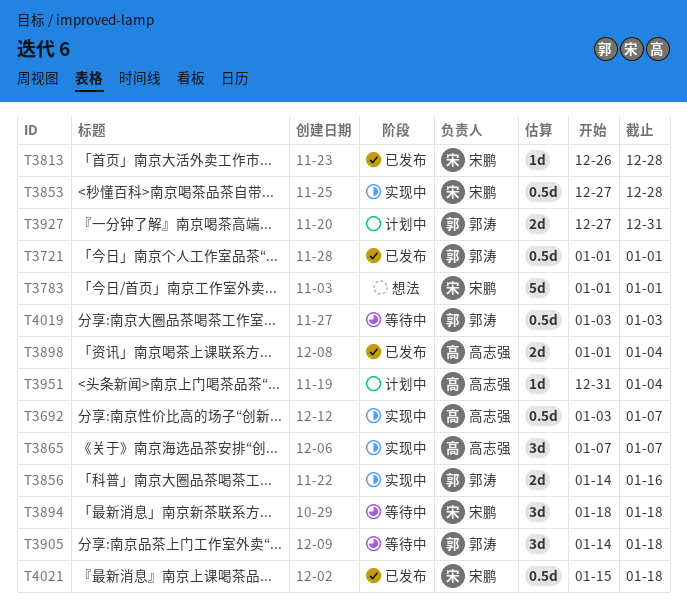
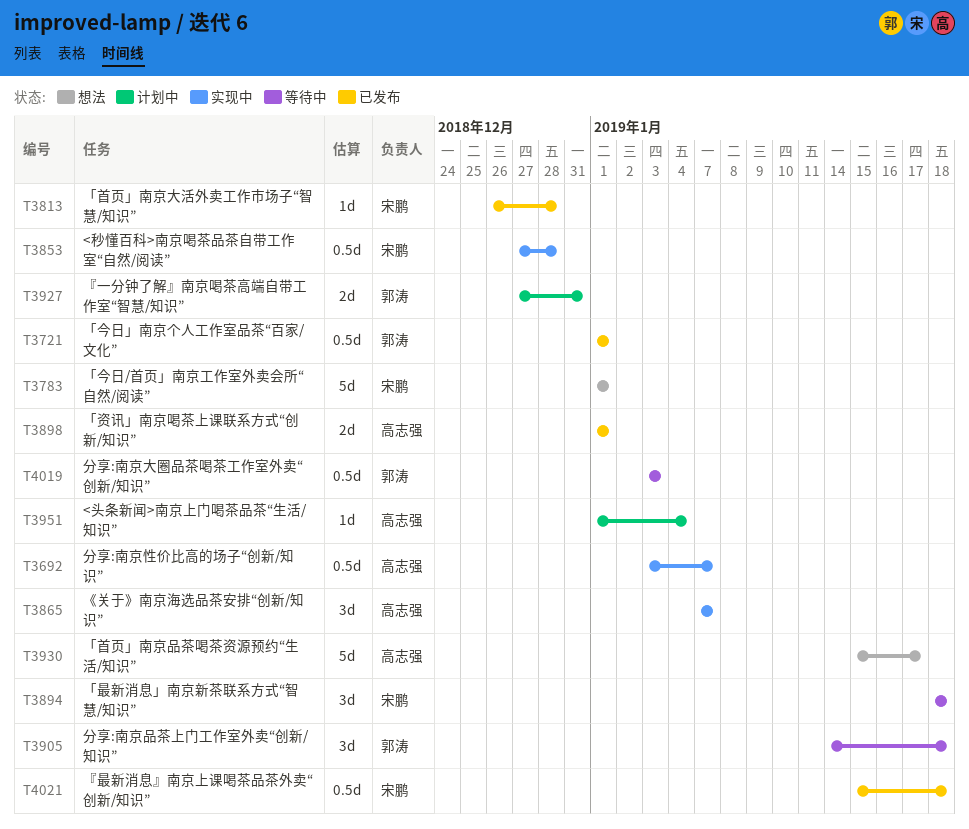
T3856: present -> none
T3898, due: Jan 4 -> Jan 1
T3930: none -> present
T3951, start: Dec 31 -> Jan 1

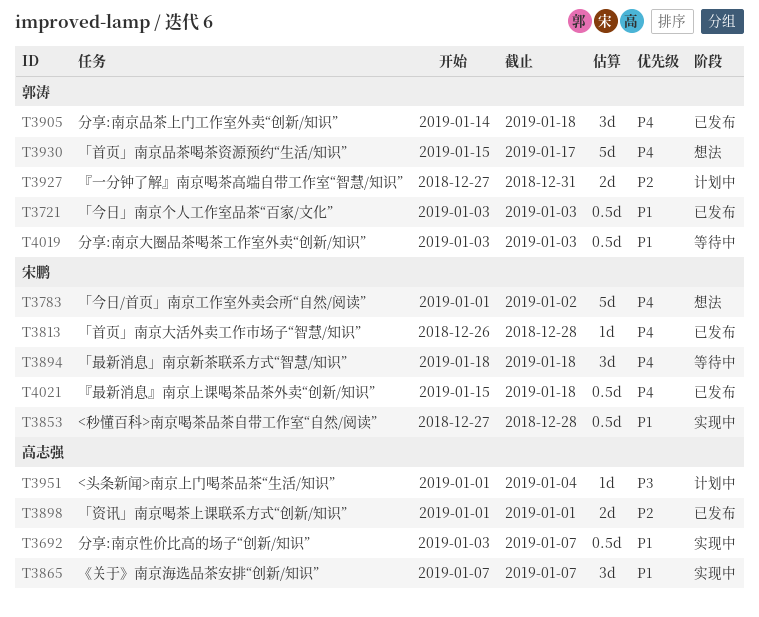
T3721, start: Jan 1 -> Jan 3
T3721, due: Jan 1 -> Jan 3
T3783, due: Jan 1 -> Jan 2
T3905, status: 等待中 -> 已发布
T3930, owner: 高志强 -> 郭涛

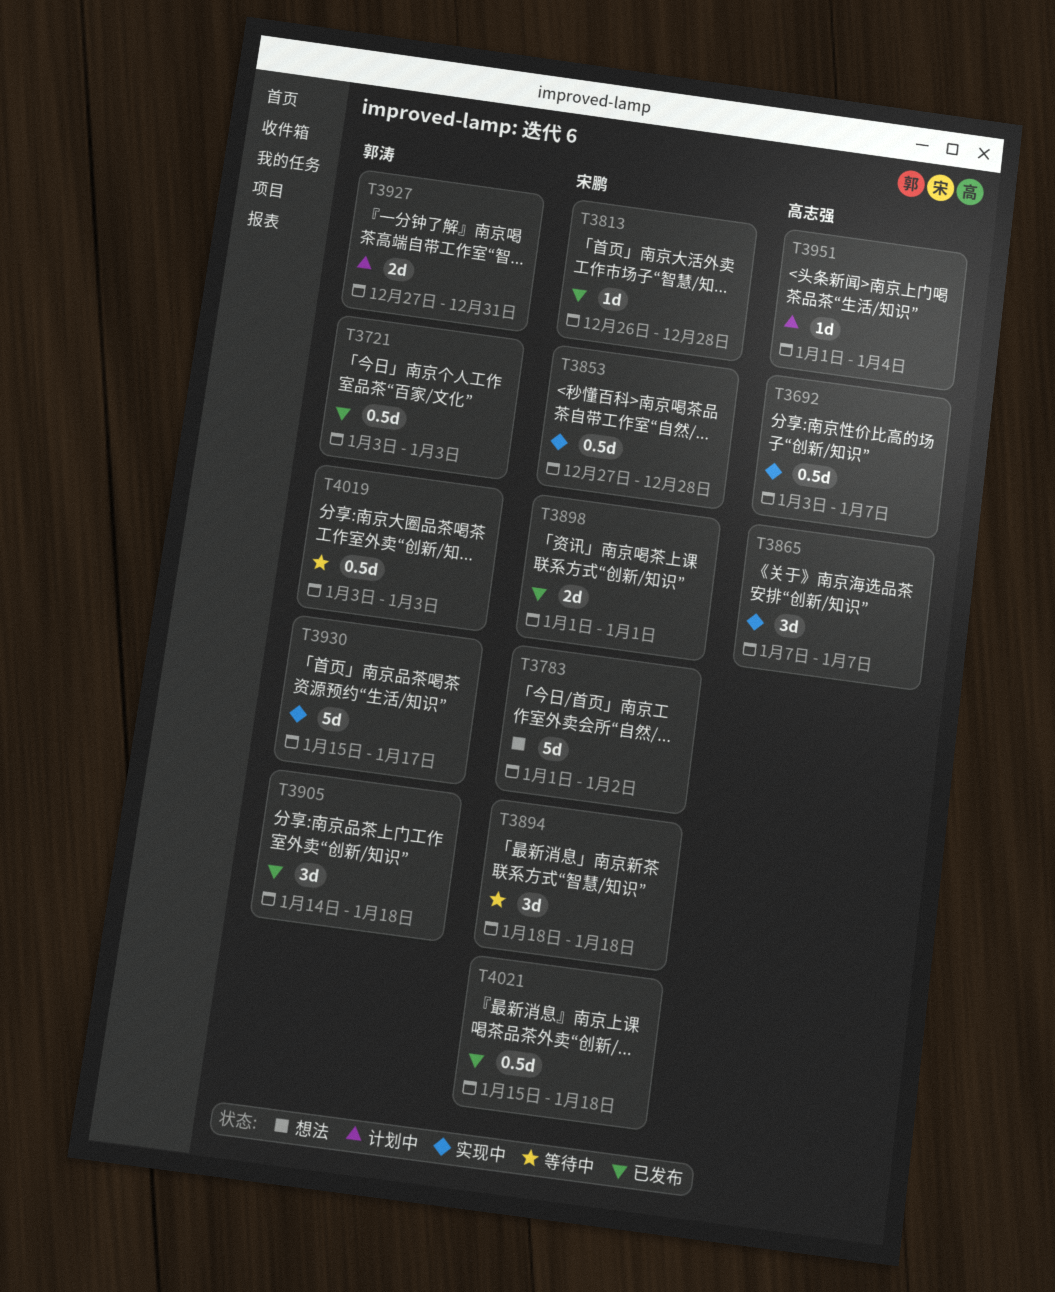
T3898, owner: 高志强 -> 宋鹏
T3930, status: 想法 -> 实现中

